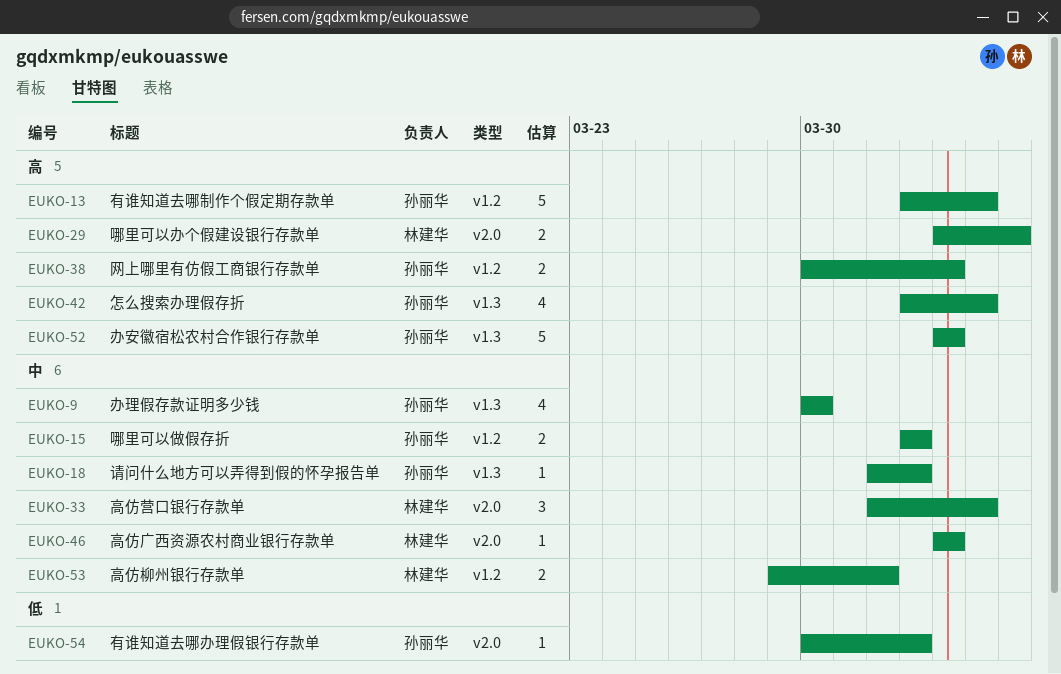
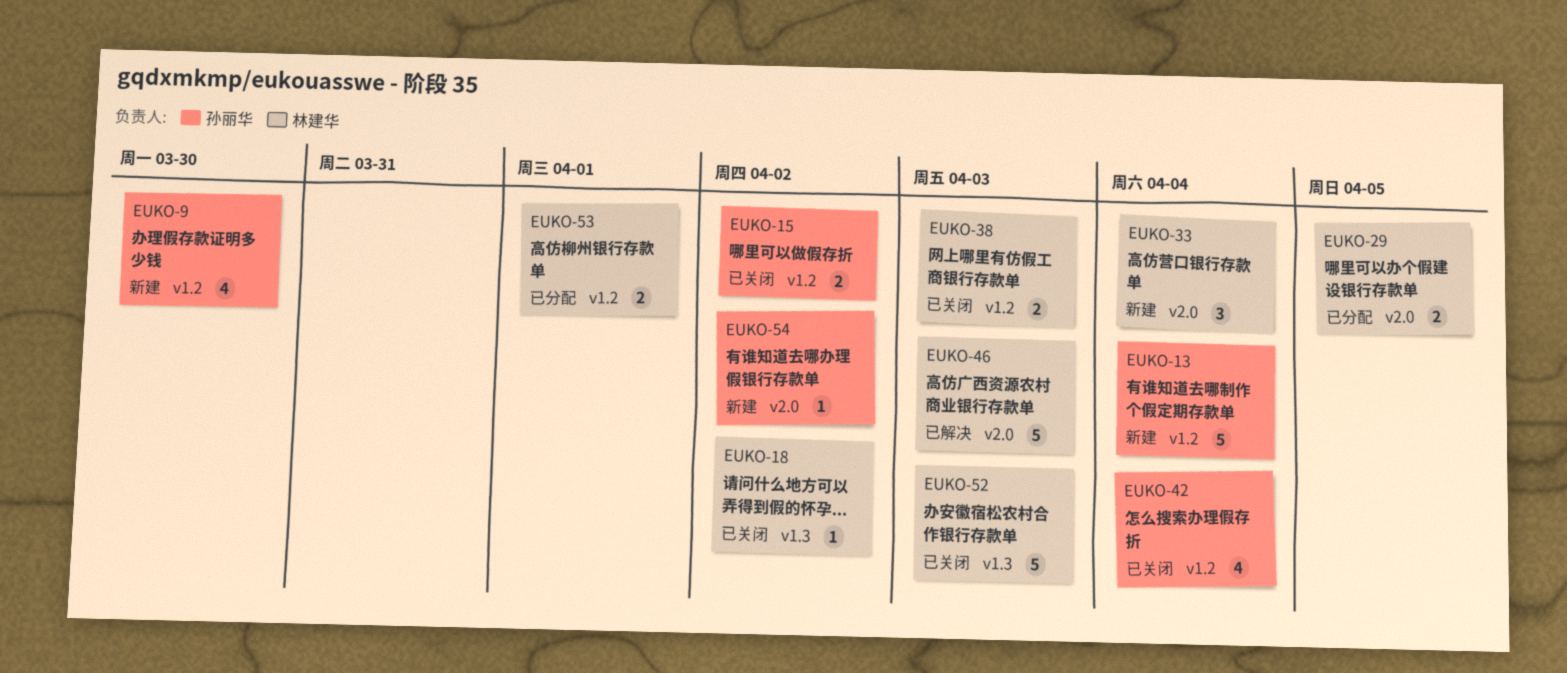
EUKO-9, label: v1.3 -> v1.2
EUKO-18, owner: 孙丽华 -> 林建华
EUKO-38, owner: 孙丽华 -> 林建华
EUKO-42, label: v1.3 -> v1.2
EUKO-46, estimate: 1 -> 5
EUKO-52, owner: 孙丽华 -> 林建华

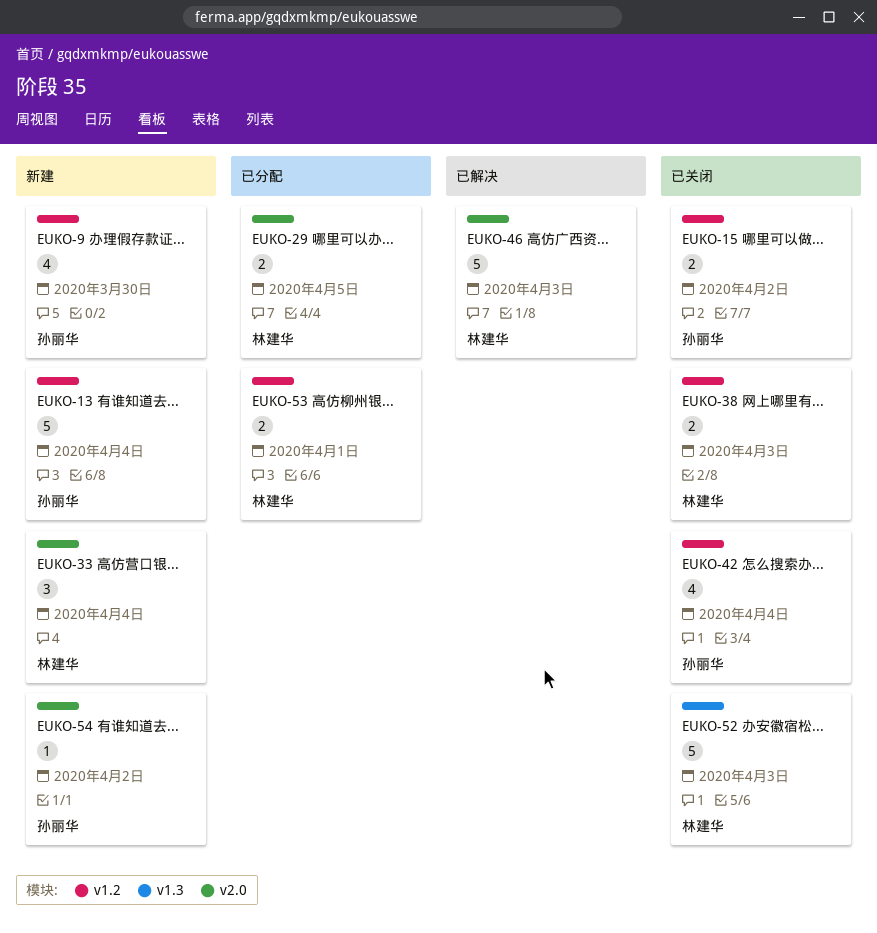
EUKO-18: present -> none

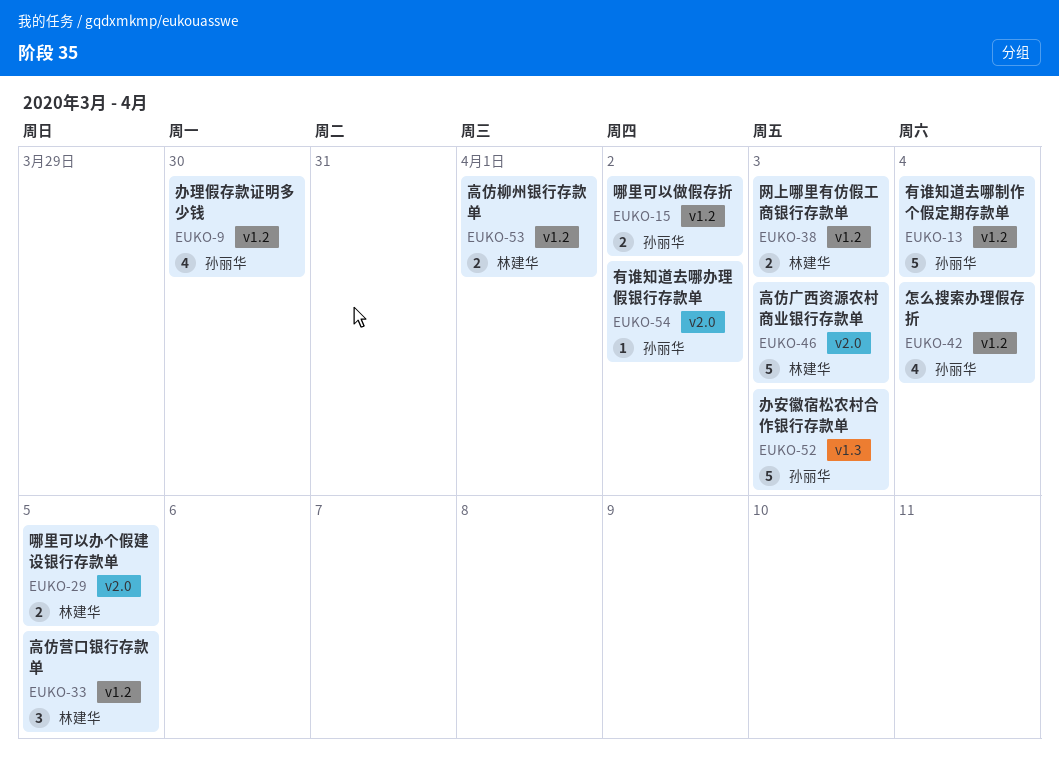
EUKO-33, label: v2.0 -> v1.2
EUKO-33, due: Apr 4 -> Apr 5
EUKO-52, owner: 林建华 -> 孙丽华

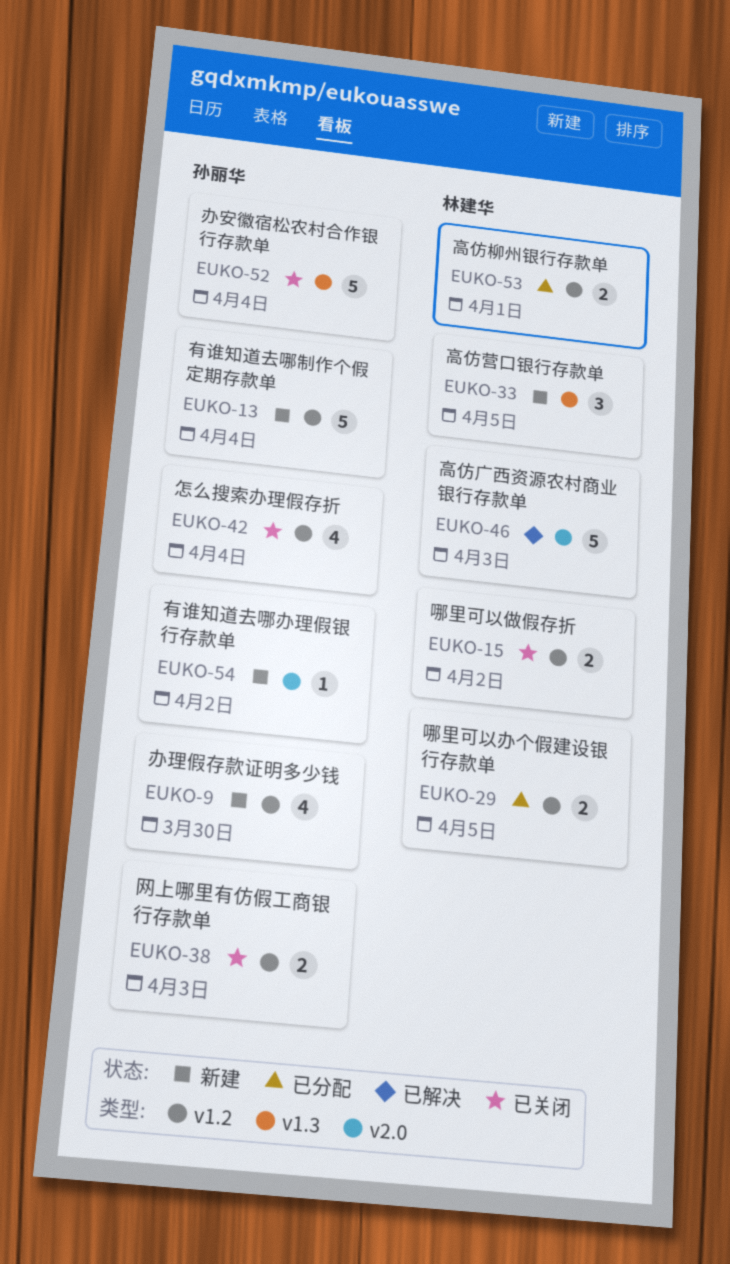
EUKO-15, owner: 孙丽华 -> 林建华
EUKO-29, label: v2.0 -> v1.2
EUKO-33, label: v1.2 -> v1.3
EUKO-38, owner: 林建华 -> 孙丽华
EUKO-52, due: Apr 3 -> Apr 4

